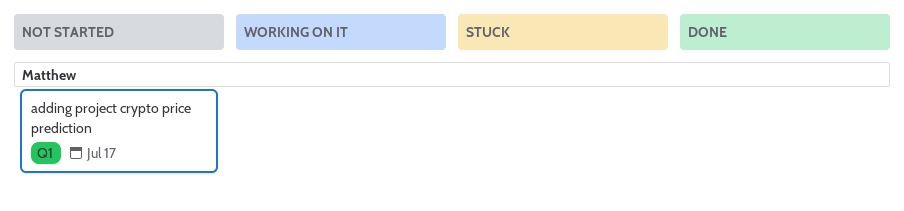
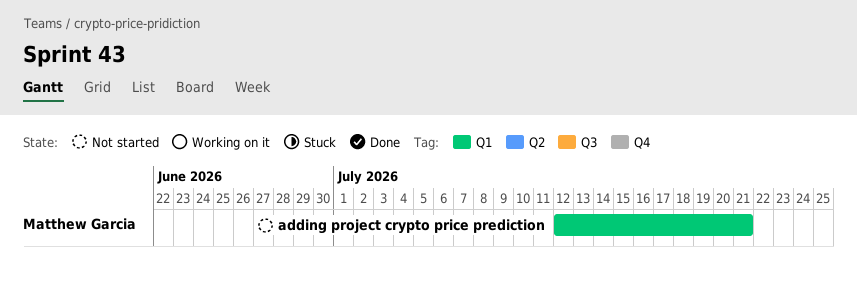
adding project crypto price prediction, due: Jul 17 -> Jul 21

